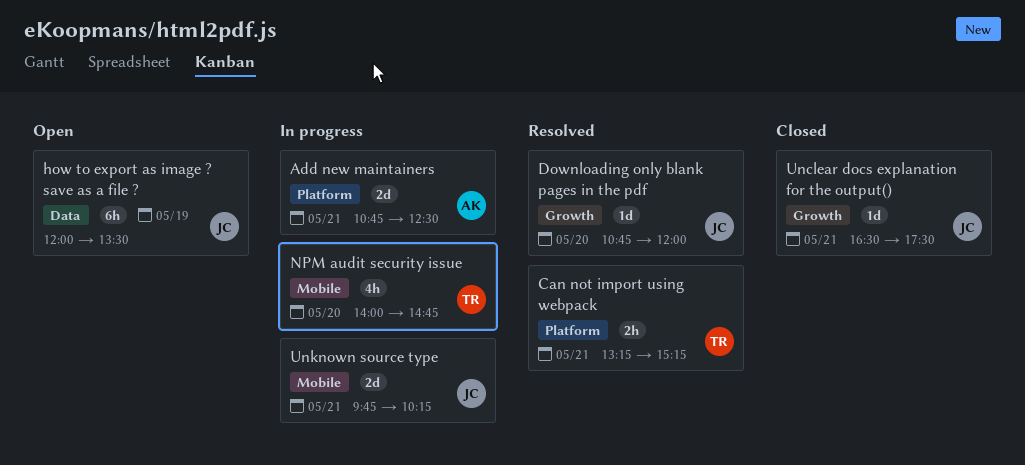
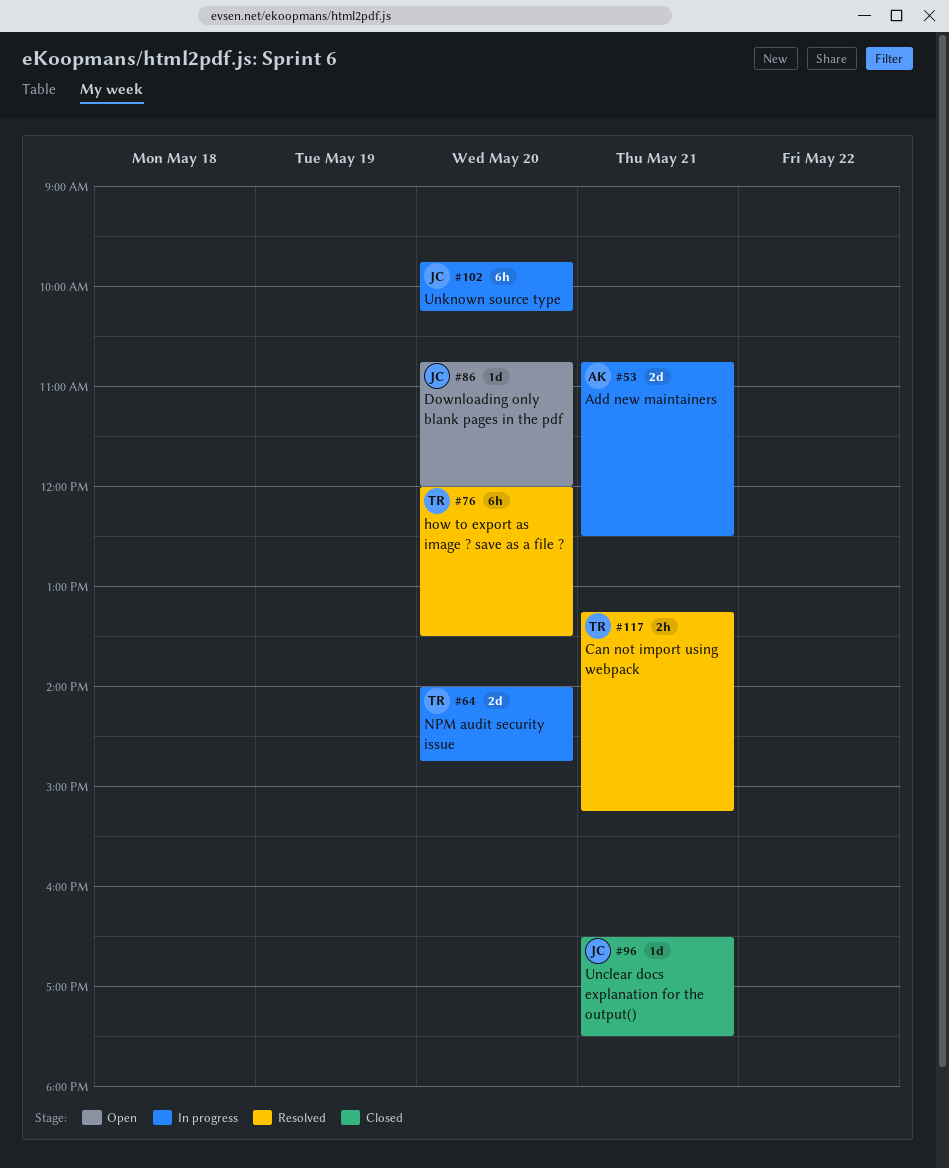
Downloading only blank pages in the pdf, status: Resolved -> Open
how to export as image ? save as a file ?, status: Open -> Resolved
how to export as image ? save as a file ?, owner: JC -> TR
how to export as image ? save as a file ?, day: May 19 -> May 20
NPM audit security issue, estimate: 4h -> 2d
Unknown source type, estimate: 2d -> 6h
Unknown source type, day: May 21 -> May 20

